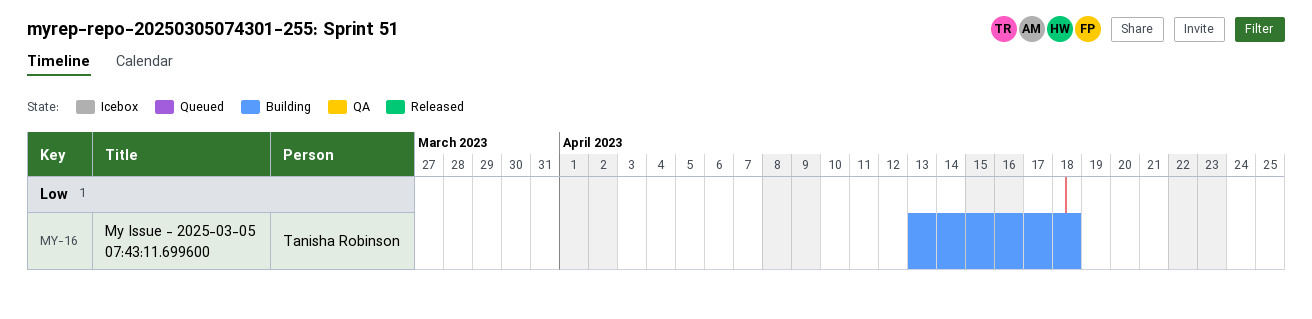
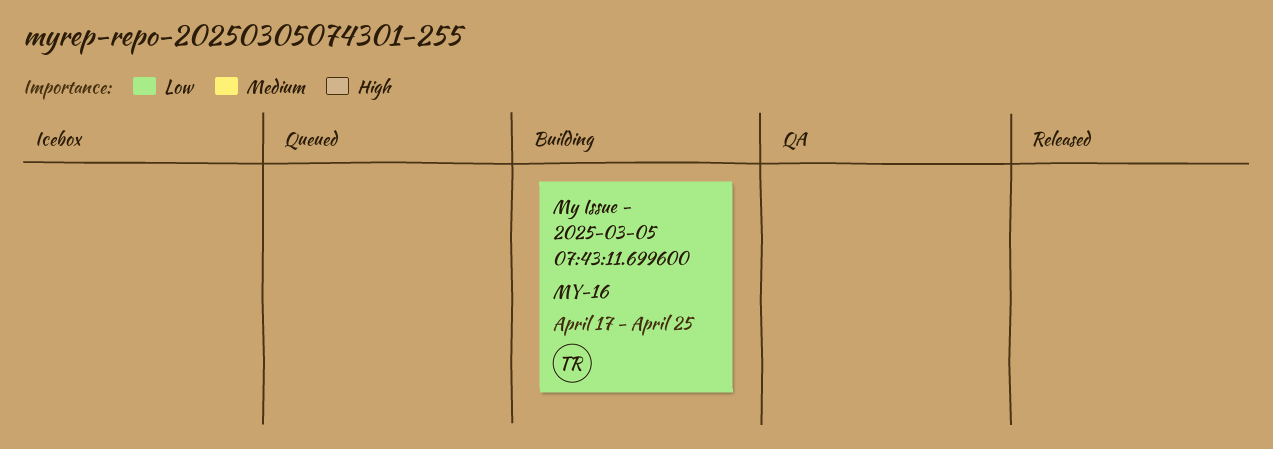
MY-16, start: Apr 13 -> Apr 17
MY-16, due: Apr 18 -> Apr 25

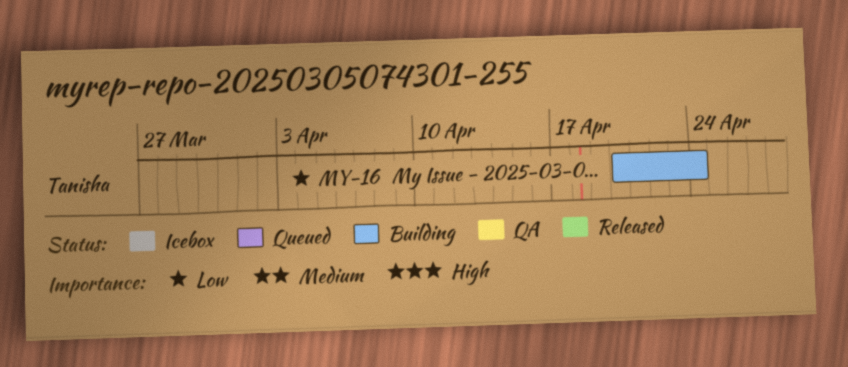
MY-16, start: Apr 17 -> Apr 20
MY-16, due: Apr 25 -> Apr 24

